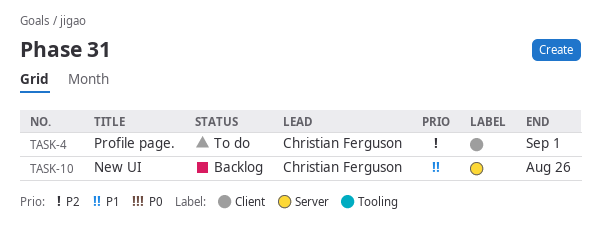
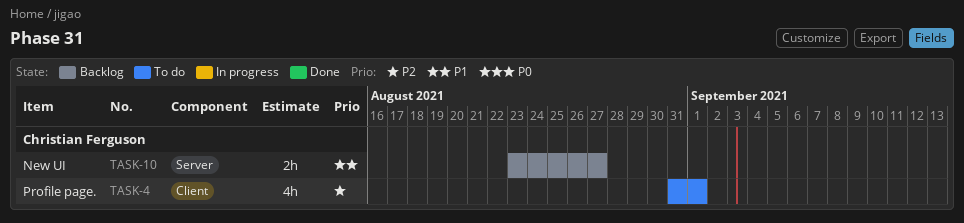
TASK-10, due: Aug 26 -> Aug 27

